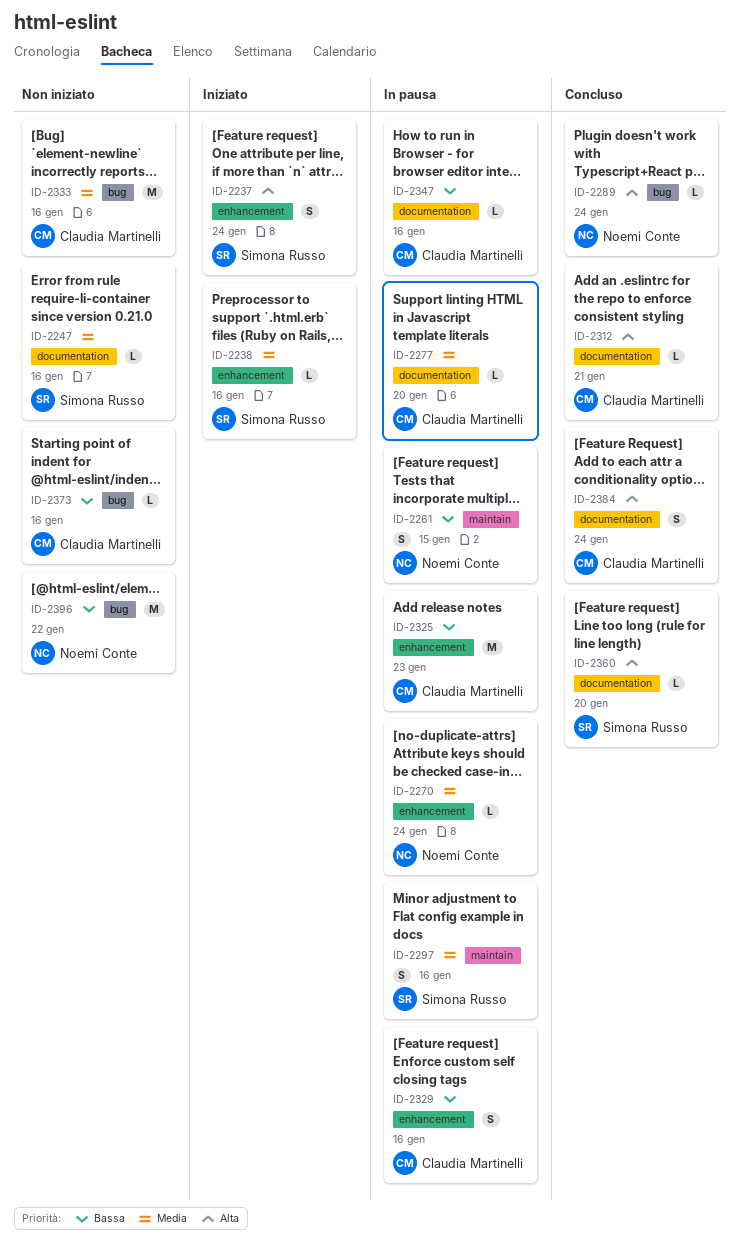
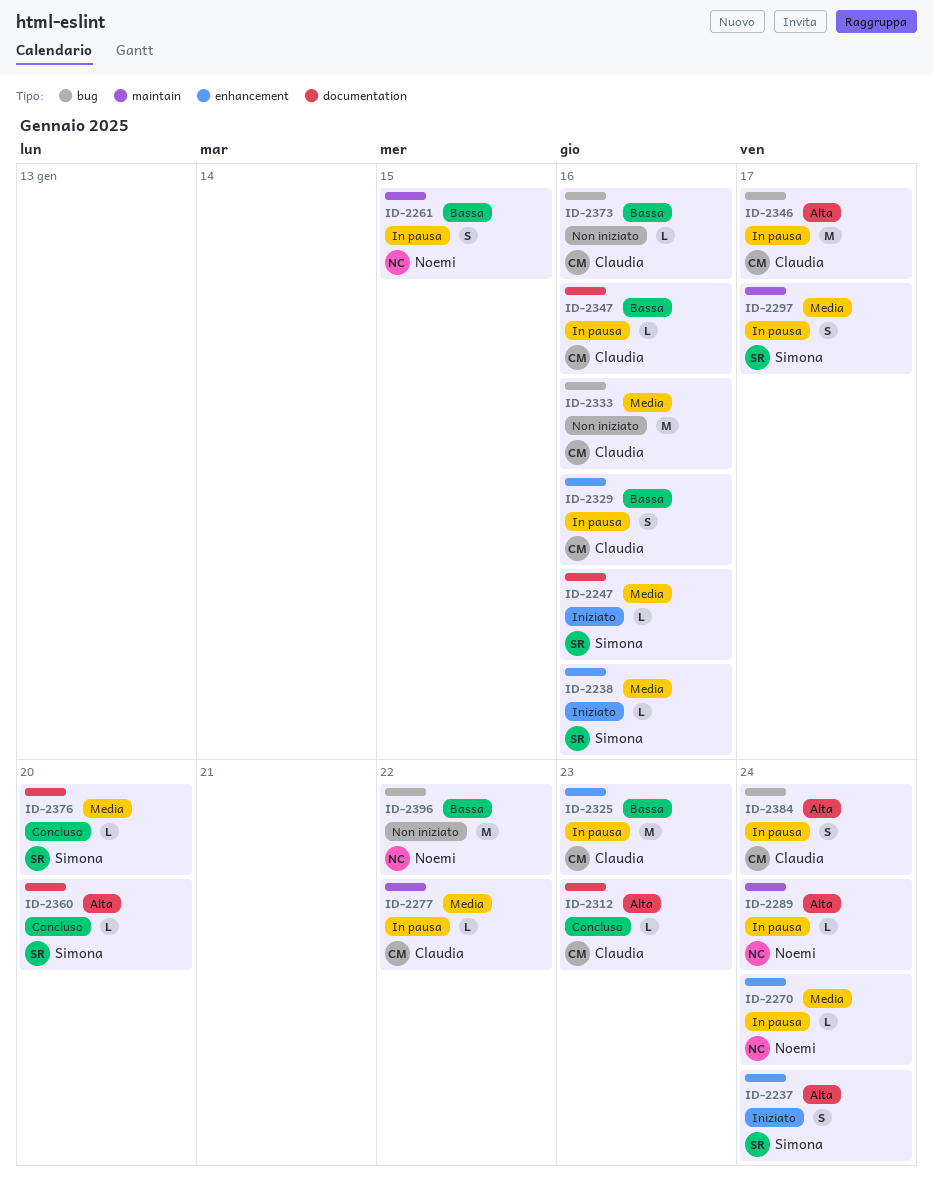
ID-2247, status: Non iniziato -> Iniziato
ID-2277, label: documentation -> maintain
ID-2277, due: Jan 20 -> Jan 22
ID-2289, status: Concluso -> In pausa
ID-2289, label: bug -> maintain
ID-2297, due: Jan 16 -> Jan 17
ID-2312, due: Jan 21 -> Jan 23
ID-2346: none -> present
ID-2376: none -> present
ID-2384, status: Concluso -> In pausa
ID-2384, label: documentation -> bug

